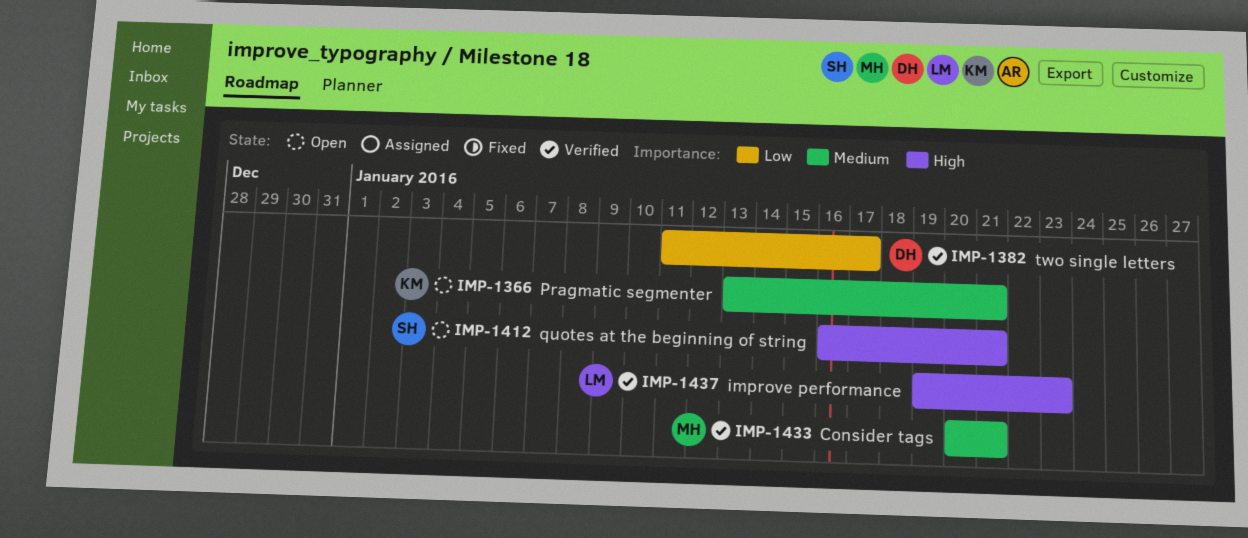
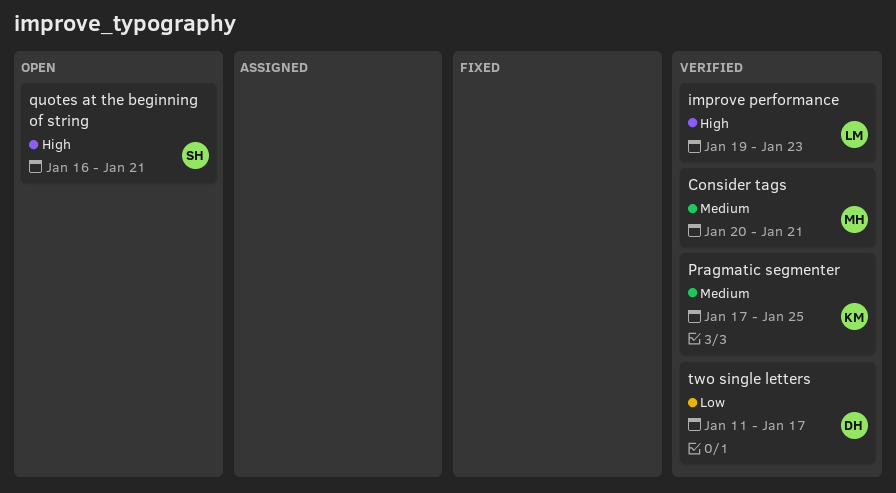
Pragmatic segmenter, status: Open -> Verified
Pragmatic segmenter, start: Jan 13 -> Jan 17
Pragmatic segmenter, due: Jan 21 -> Jan 25

